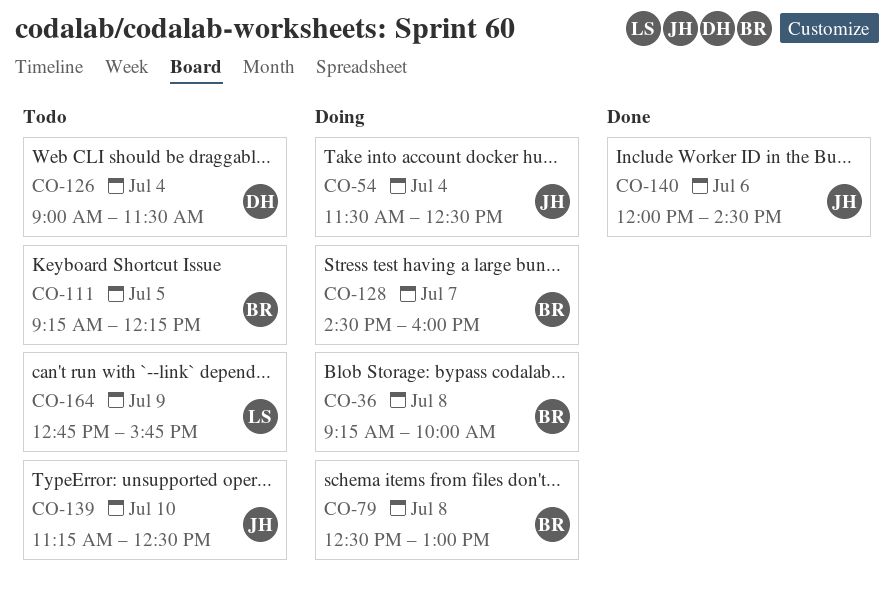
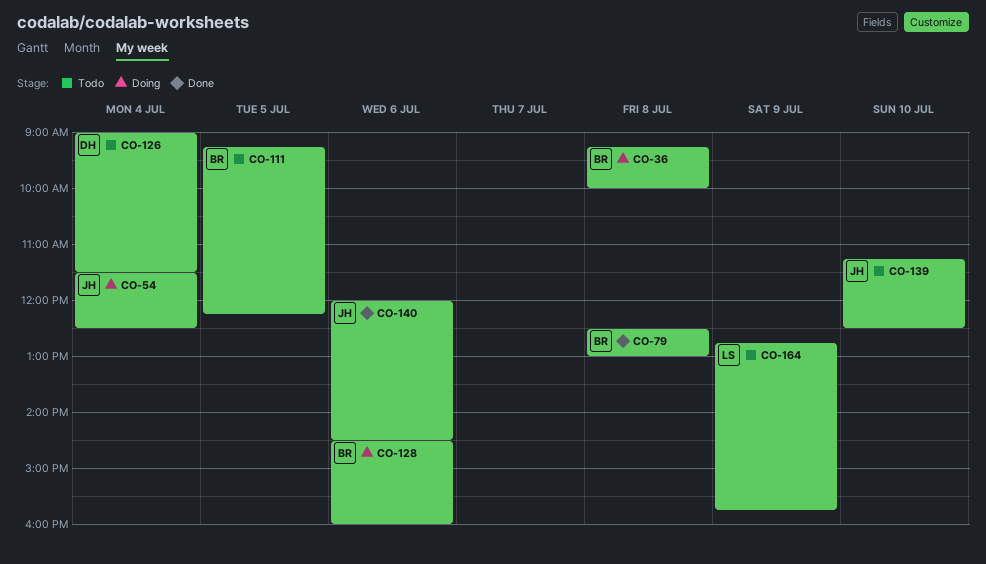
CO-79, status: Doing -> Done
CO-128, day: Jul 7 -> Jul 6

